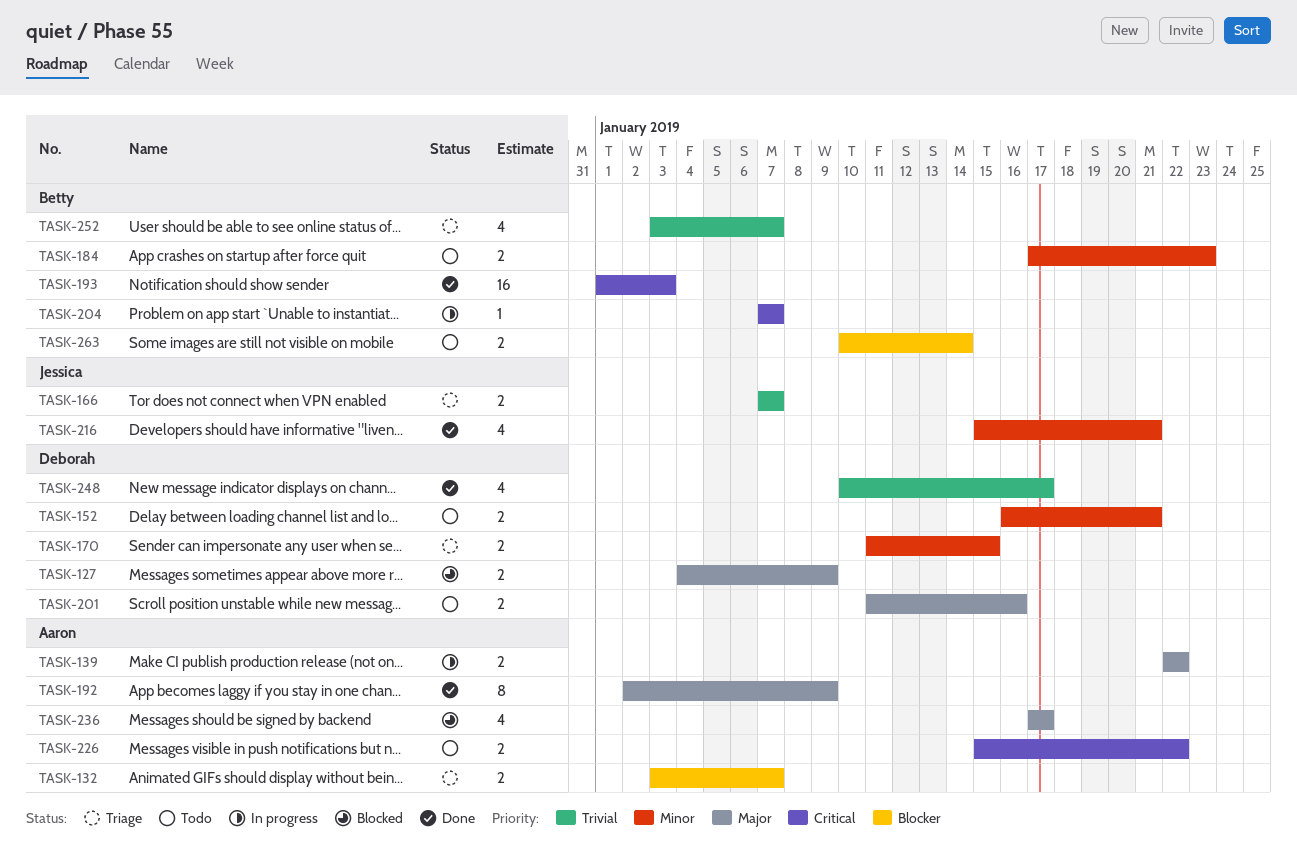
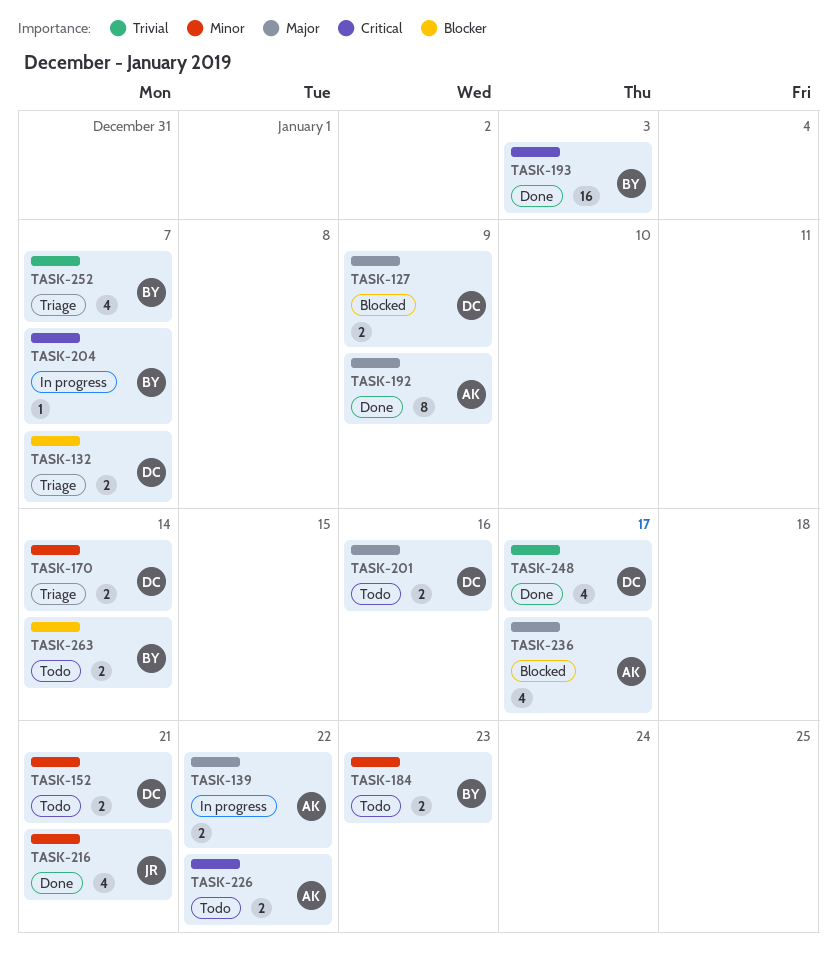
TASK-132, owner: Aaron -> Deborah
TASK-166: present -> none
TASK-170, due: Jan 15 -> Jan 14

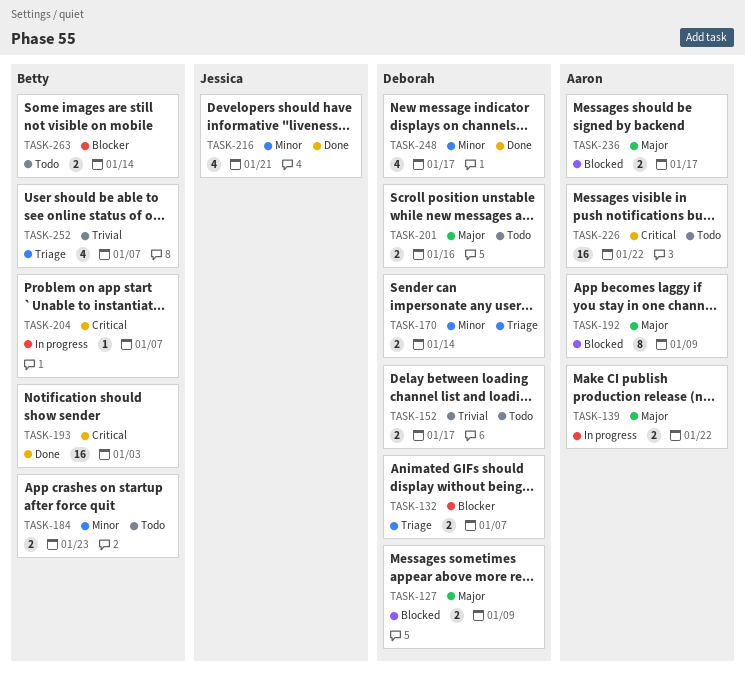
TASK-152, priority: Minor -> Trivial
TASK-152, due: Jan 21 -> Jan 17
TASK-192, status: Done -> Blocked
TASK-226, estimate: 2 -> 16
TASK-236, estimate: 4 -> 2
TASK-248, priority: Trivial -> Minor

